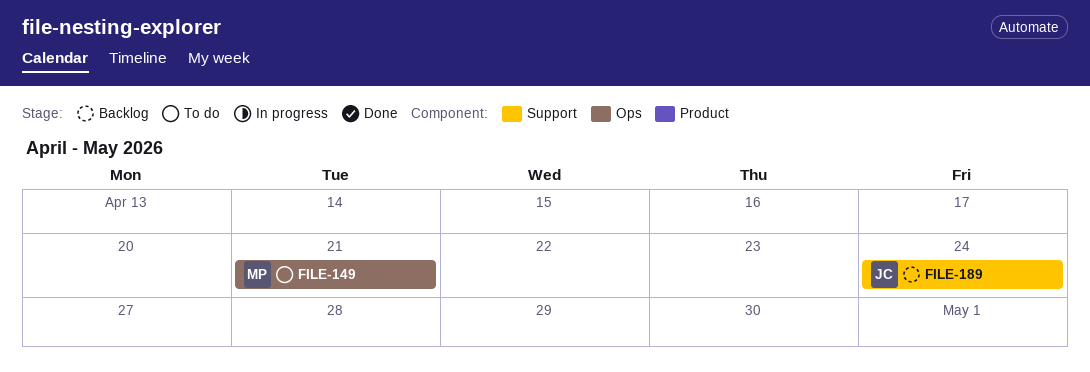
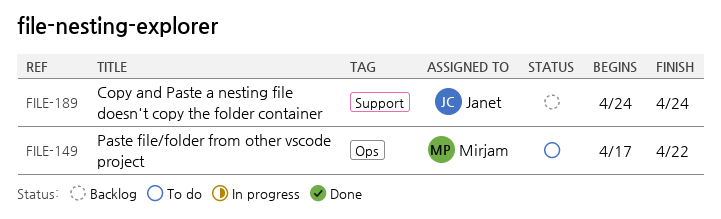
FILE-149, start: Apr 21 -> Apr 17
FILE-149, due: Apr 21 -> Apr 22

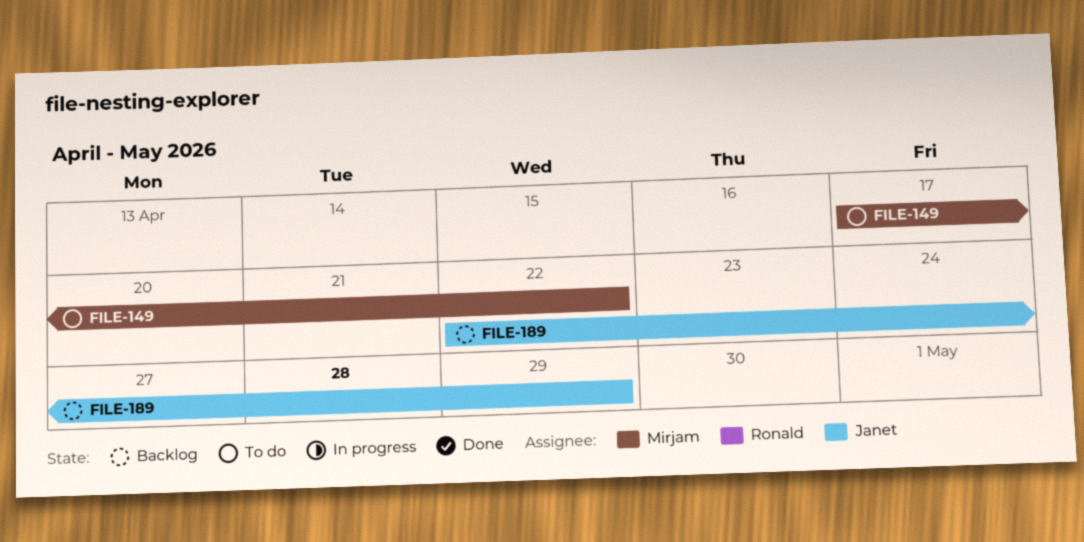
FILE-189, start: Apr 24 -> Apr 22
FILE-189, due: Apr 24 -> Apr 29

